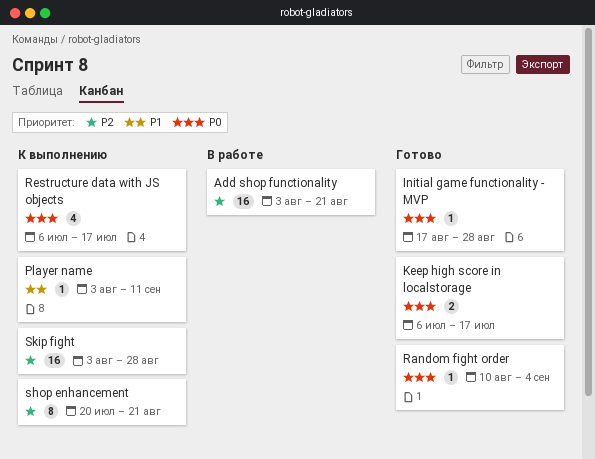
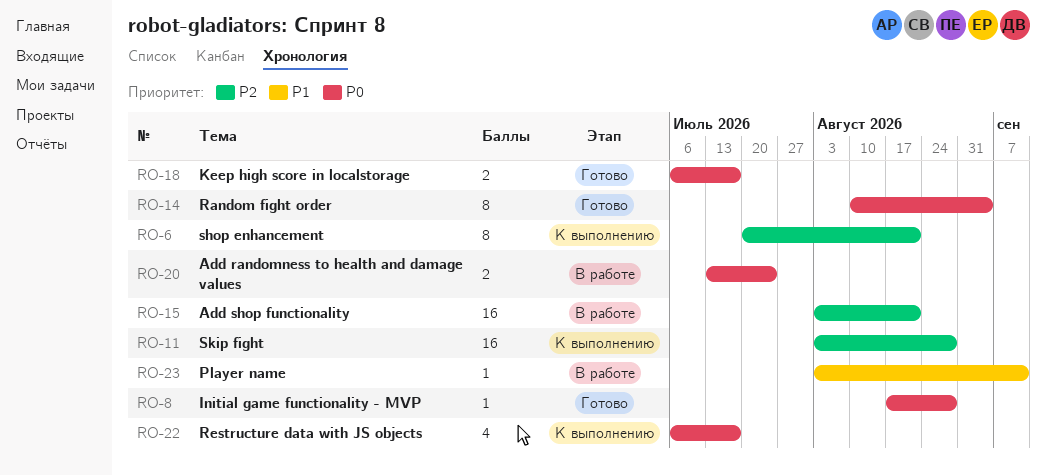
Add randomness to health and damage values: none -> present
Player name, status: К выполнению -> В работе
Random fight order, estimate: 1 -> 8

